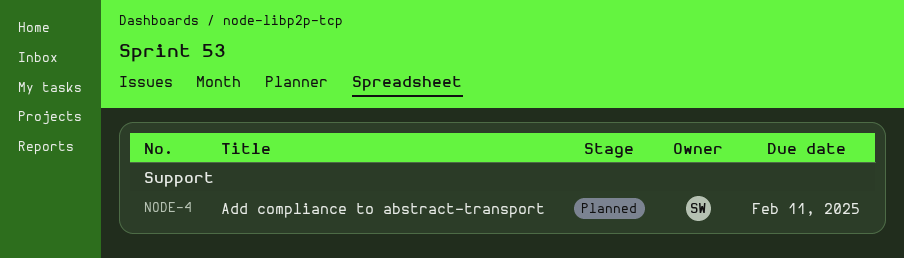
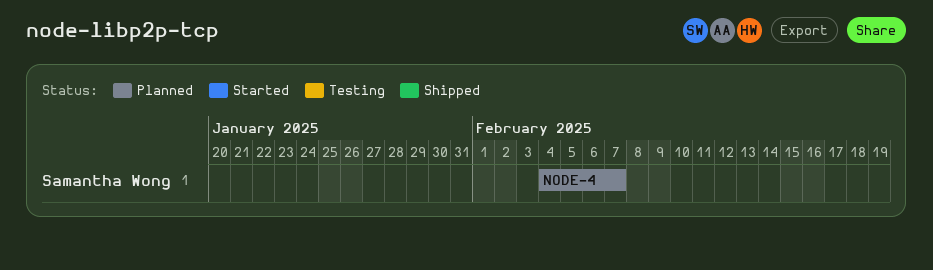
NODE-4, due: Feb 11 -> Feb 7

